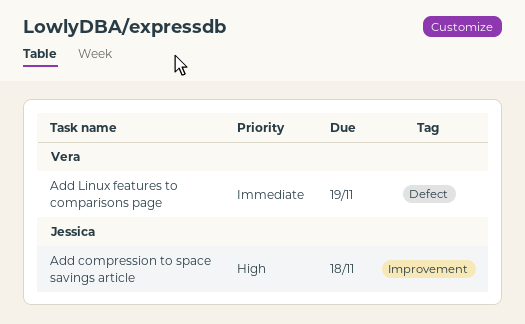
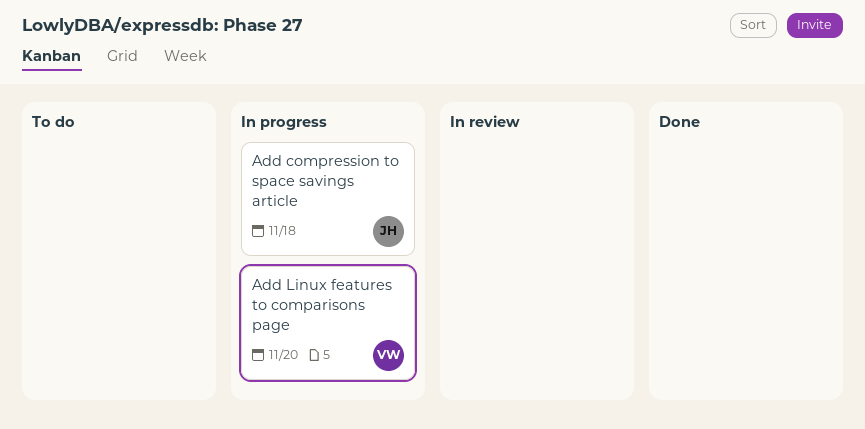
Add Linux features to comparisons page, due: Nov 19 -> Nov 20

